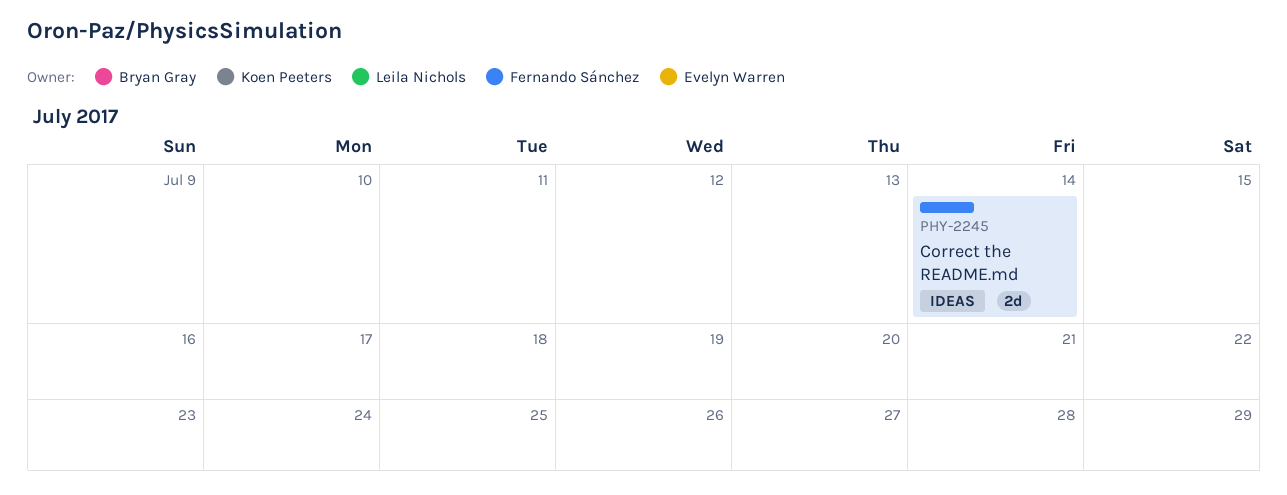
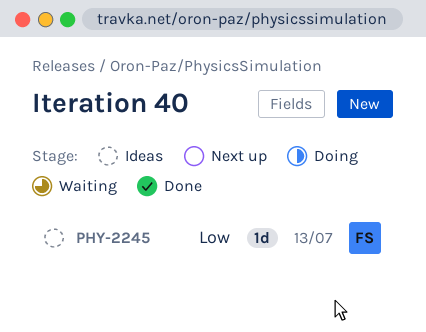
PHY-2245, estimate: 2d -> 1d
PHY-2245, due: Jul 14 -> Jul 13

